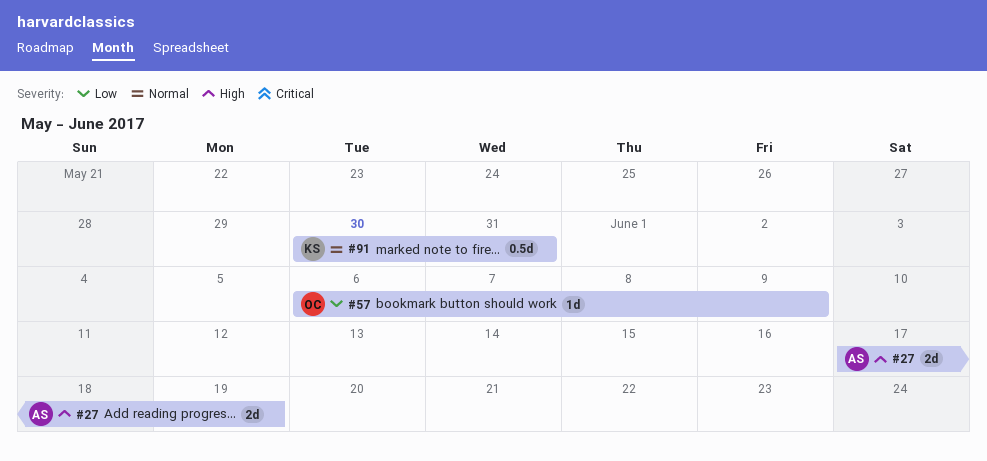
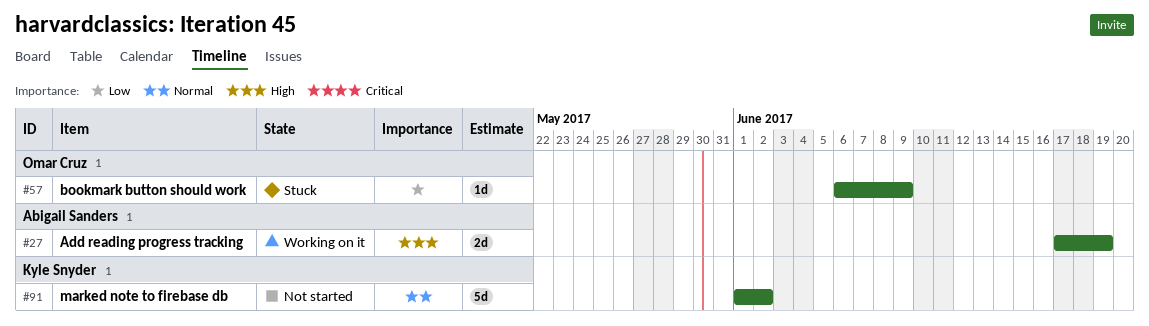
#91, estimate: 0.5d -> 5d
#91, start: May 30 -> Jun 1
#91, due: May 31 -> Jun 2

